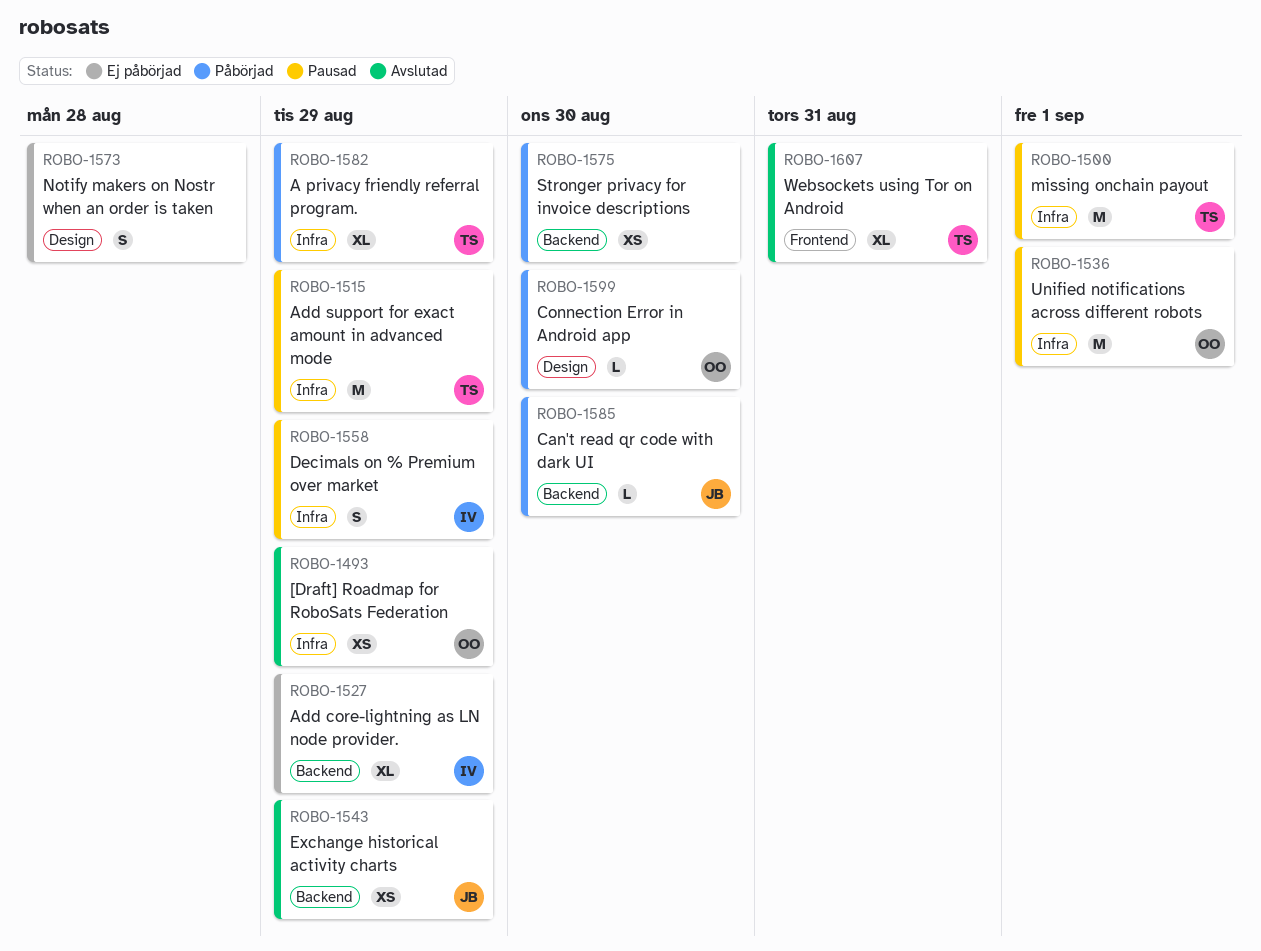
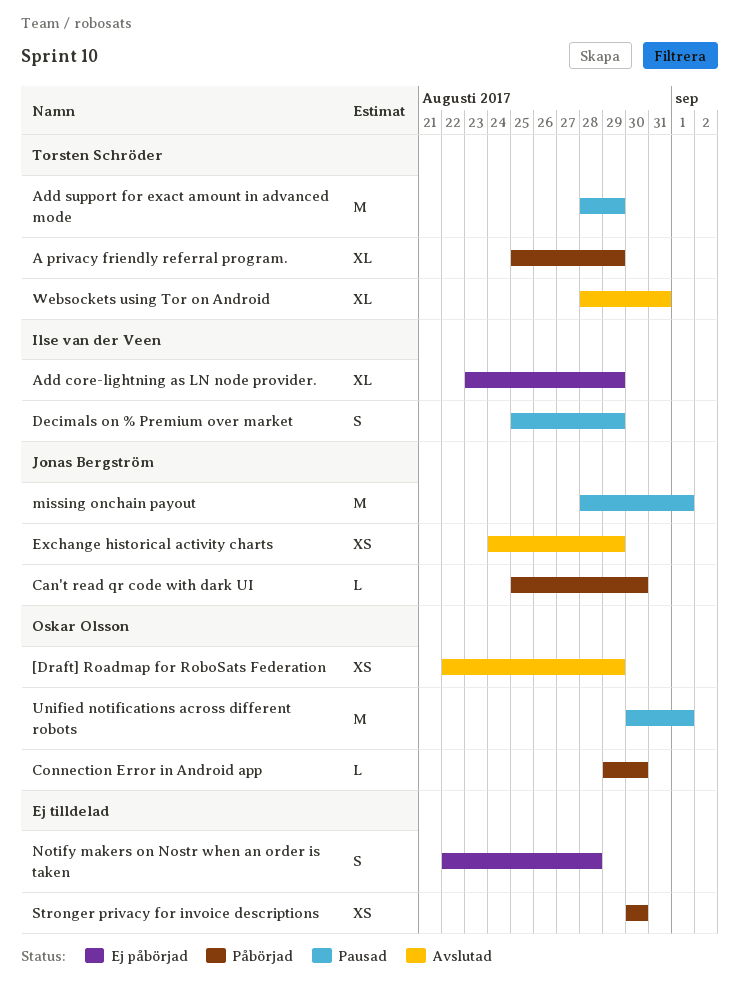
missing onchain payout, owner: Torsten Schröder -> Jonas Bergström

